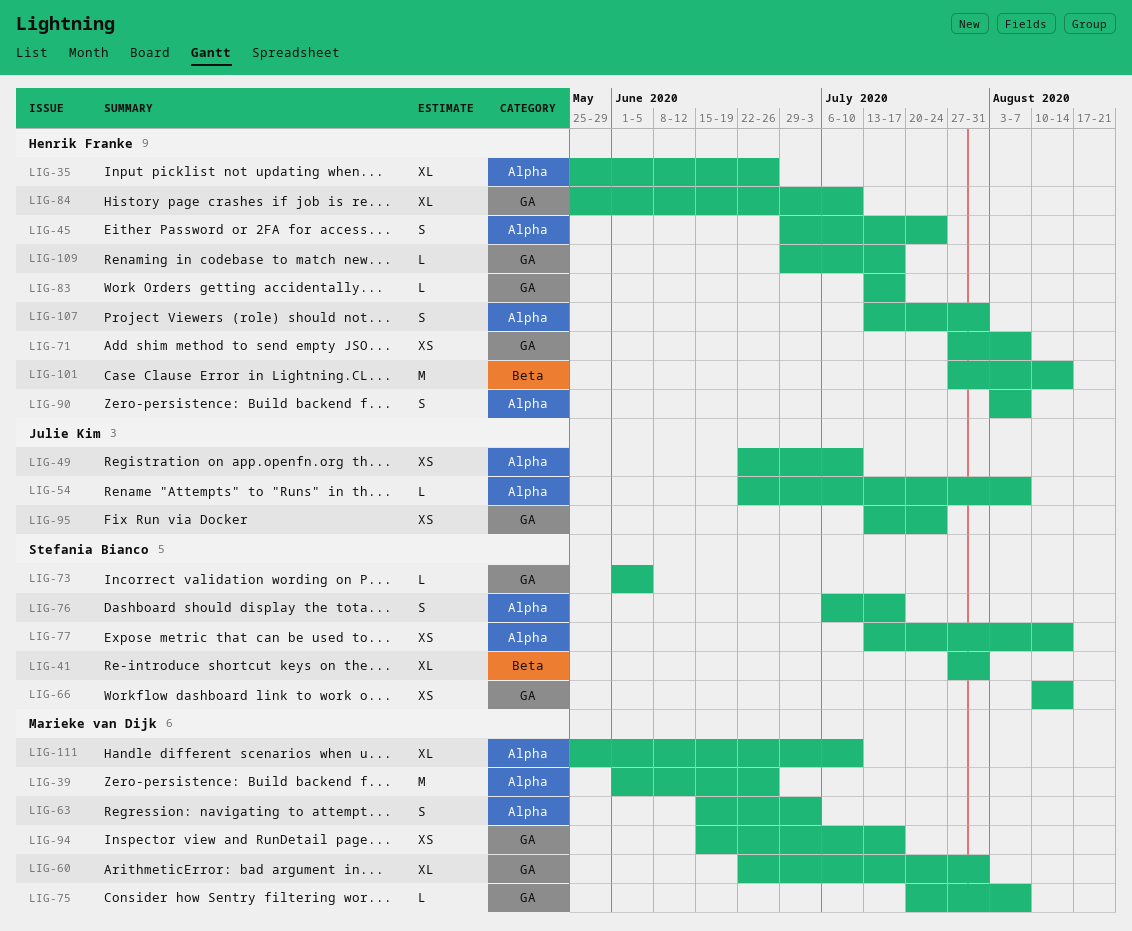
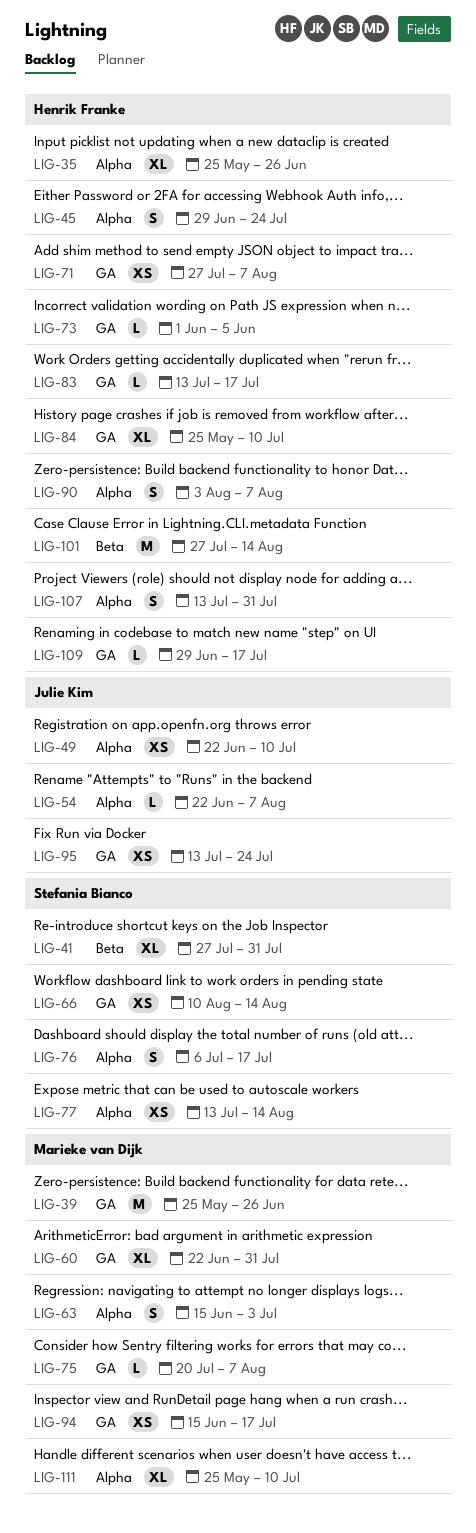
LIG-39, label: Alpha -> GA
LIG-39, start: Jun 1 -> May 25
LIG-73, owner: Stefania Bianco -> Henrik Franke

